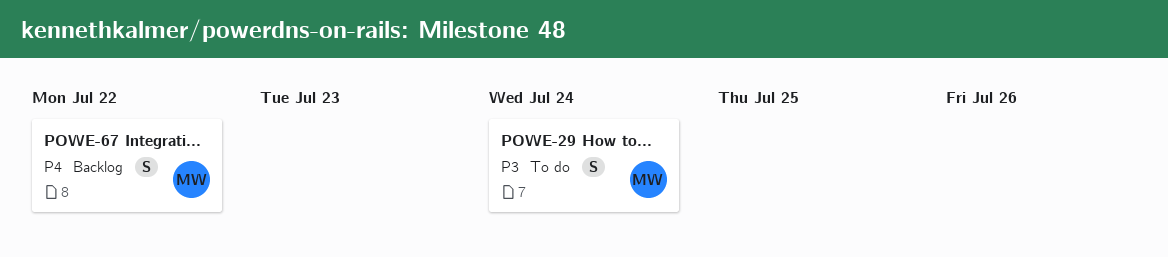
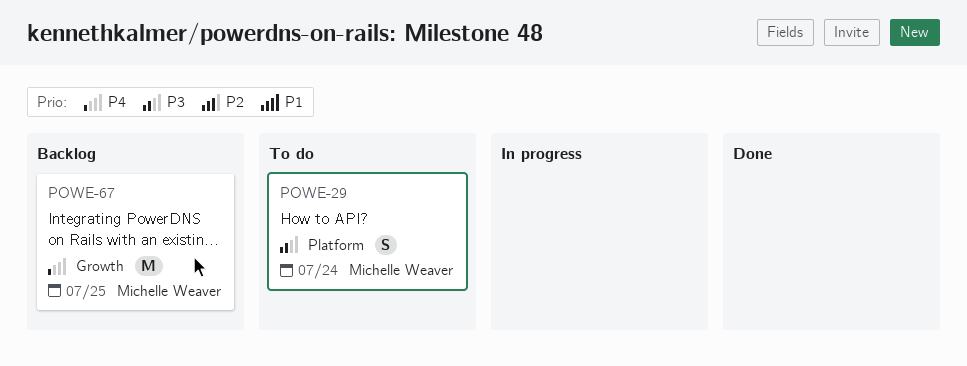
POWE-67, estimate: S -> M
POWE-67, due: Jul 22 -> Jul 25

